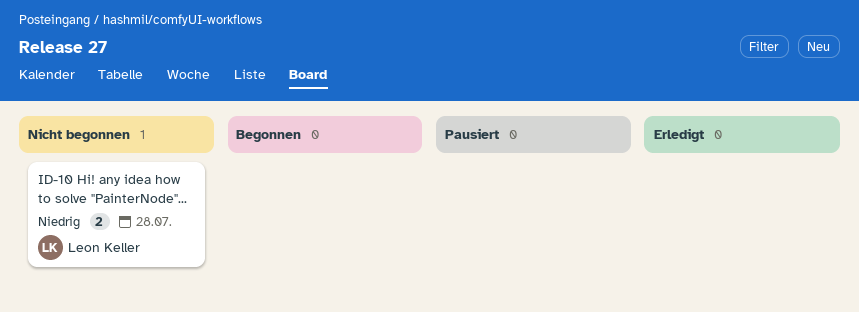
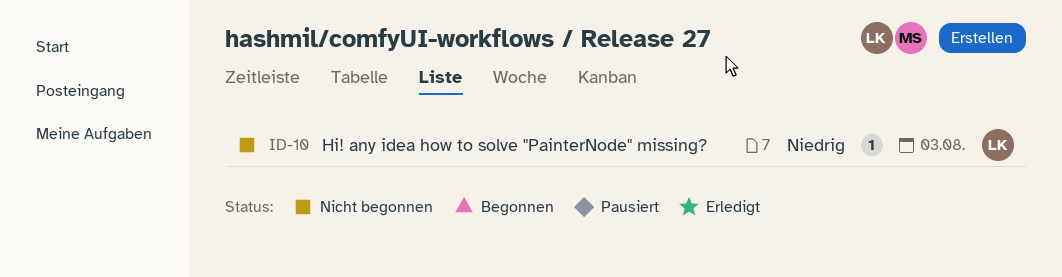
ID-10, estimate: 2 -> 1
ID-10, due: Jul 28 -> Aug 3

